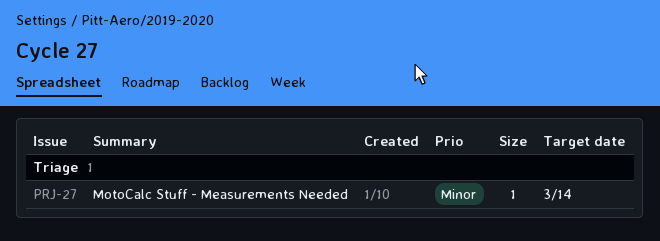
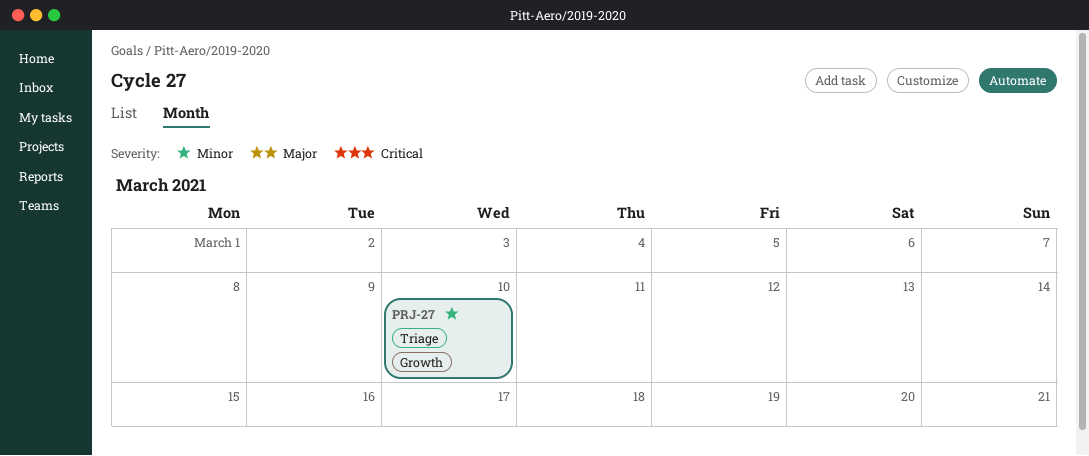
PRJ-27, due: Mar 14 -> Mar 10

